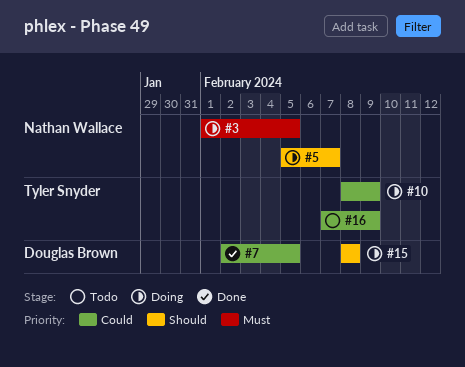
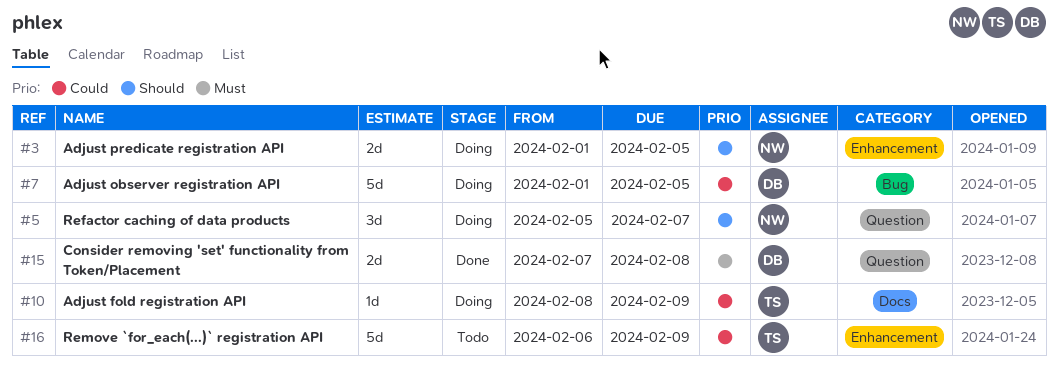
#3, priority: Must -> Should
#7, status: Done -> Doing
#7, start: Feb 2 -> Feb 1
#15, status: Doing -> Done
#15, priority: Should -> Must
#15, start: Feb 8 -> Feb 7
#16, start: Feb 7 -> Feb 6

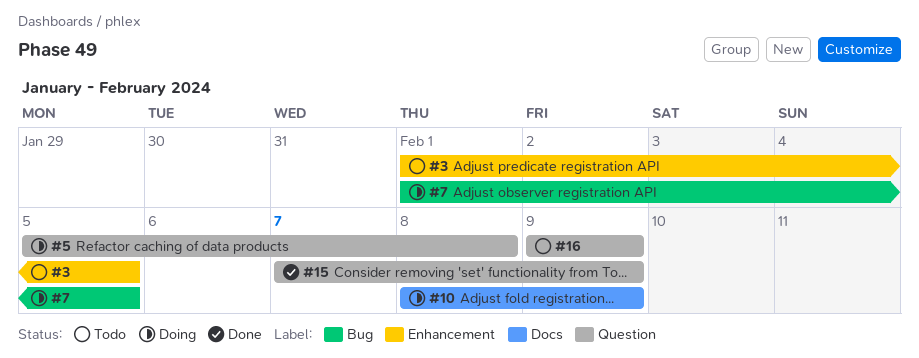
#3, status: Doing -> Todo
#5, due: Feb 7 -> Feb 8
#15, due: Feb 8 -> Feb 9
#16, label: Enhancement -> Question
#16, start: Feb 6 -> Feb 9

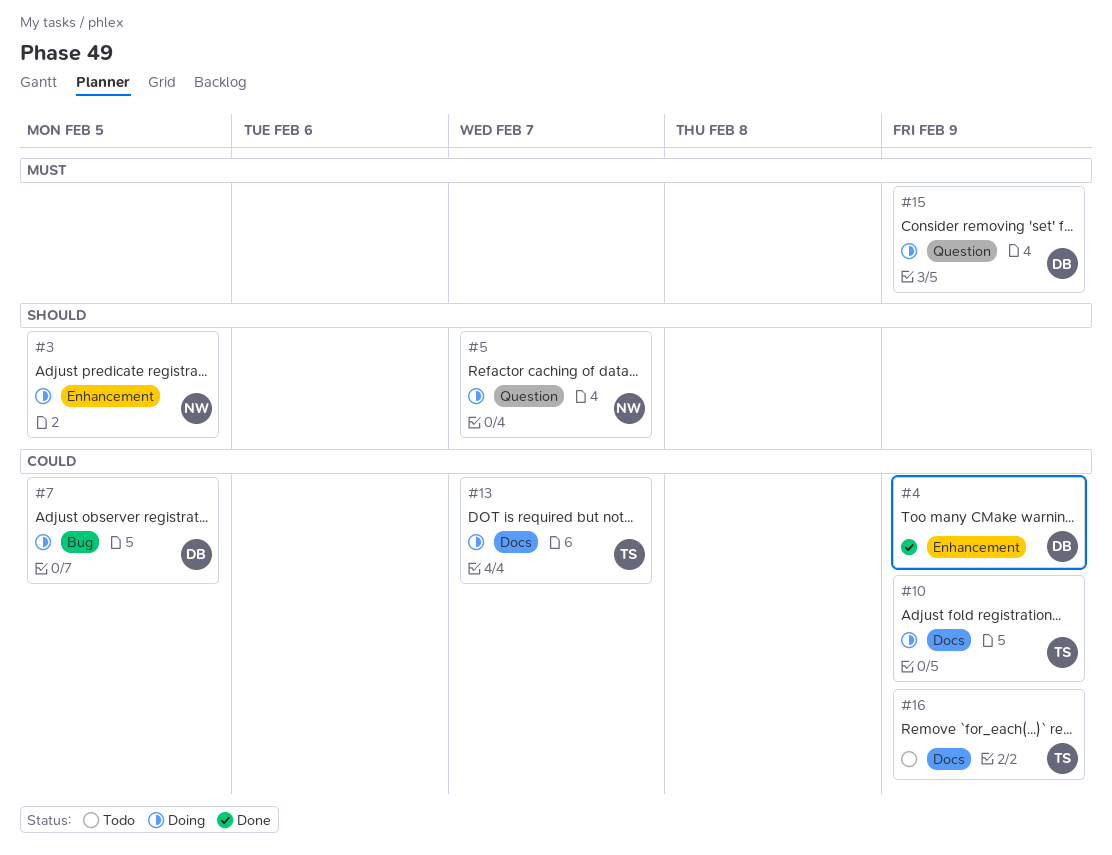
#3, status: Todo -> Doing
#4: none -> present
#5, due: Feb 8 -> Feb 7
#13: none -> present
#15, status: Done -> Doing
#16, label: Question -> Docs

